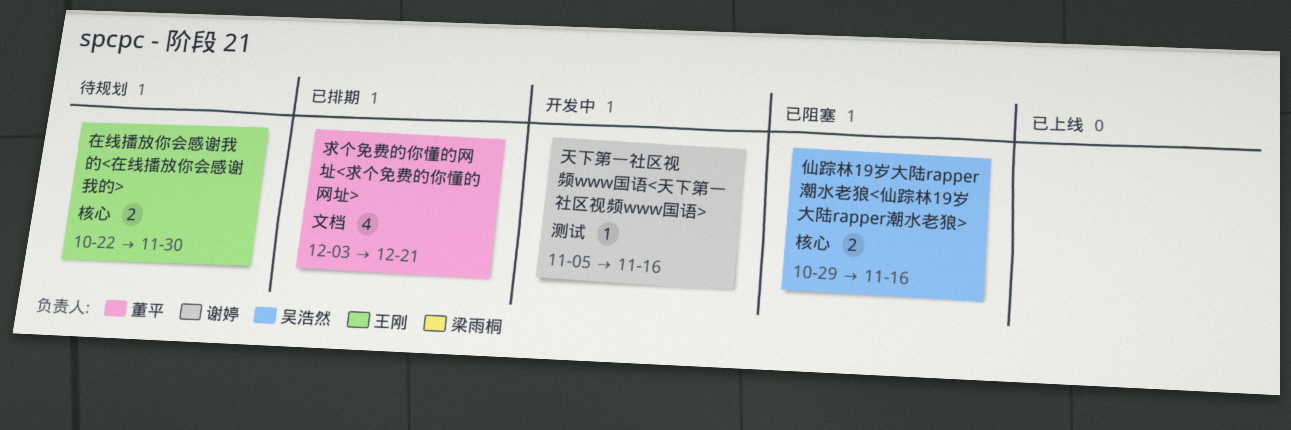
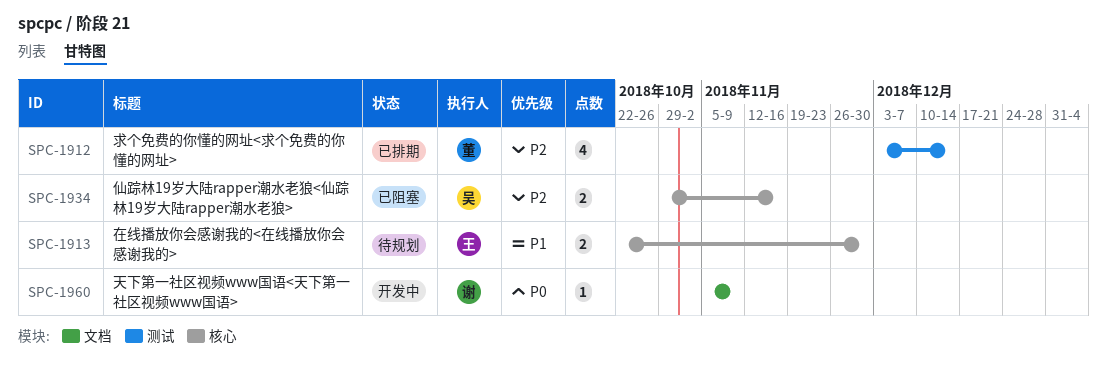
天下第一社区视频www国语<天下第一社区视频www国语>, label: 测试 -> 文档
天下第一社区视频www国语<天下第一社区视频www国语>, due: Nov 16 -> Nov 9
求个免费的你懂的网址<求个免费的你懂的网址>, label: 文档 -> 测试
求个免费的你懂的网址<求个免费的你懂的网址>, due: Dec 21 -> Dec 14

